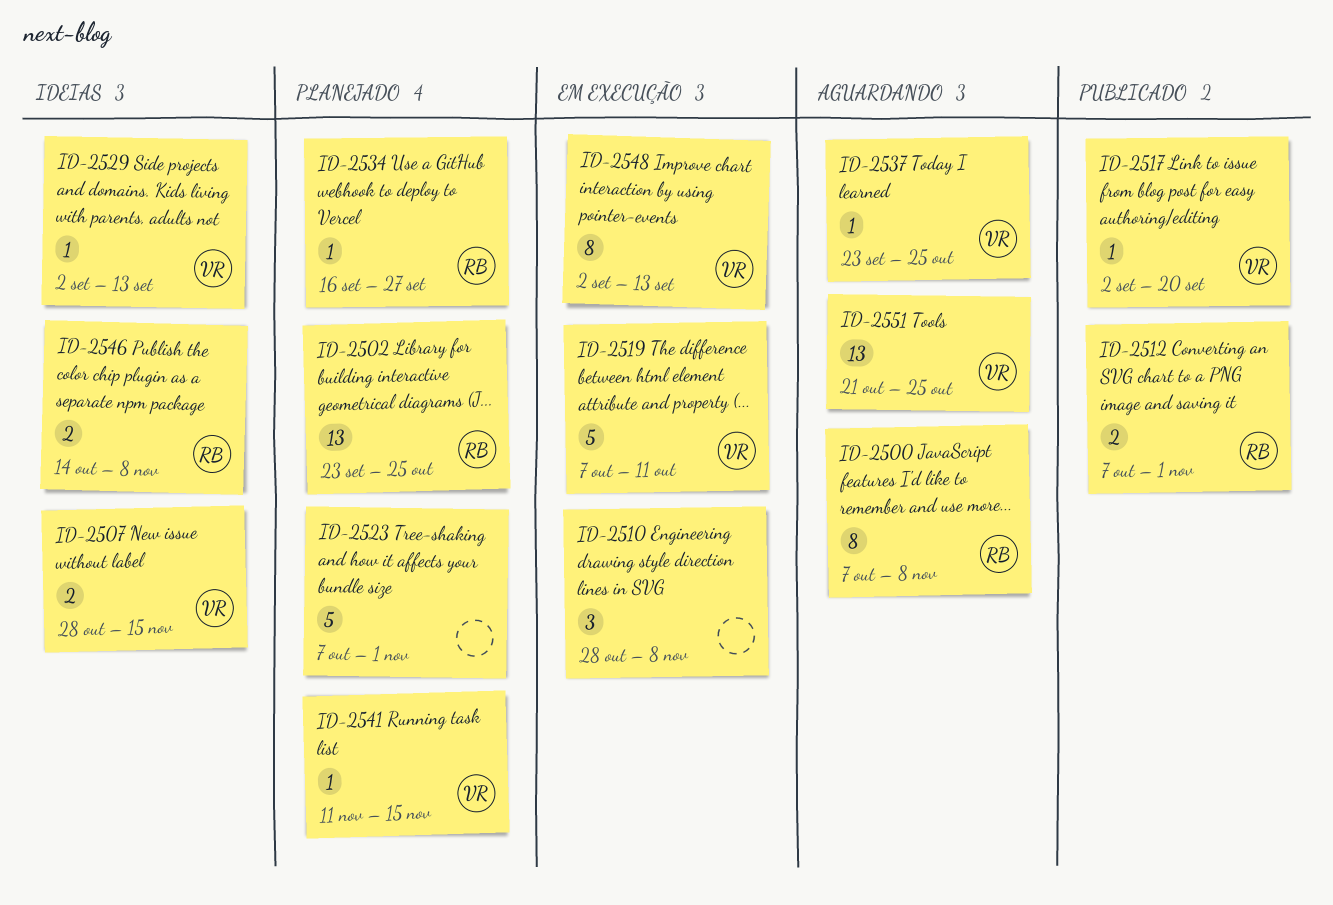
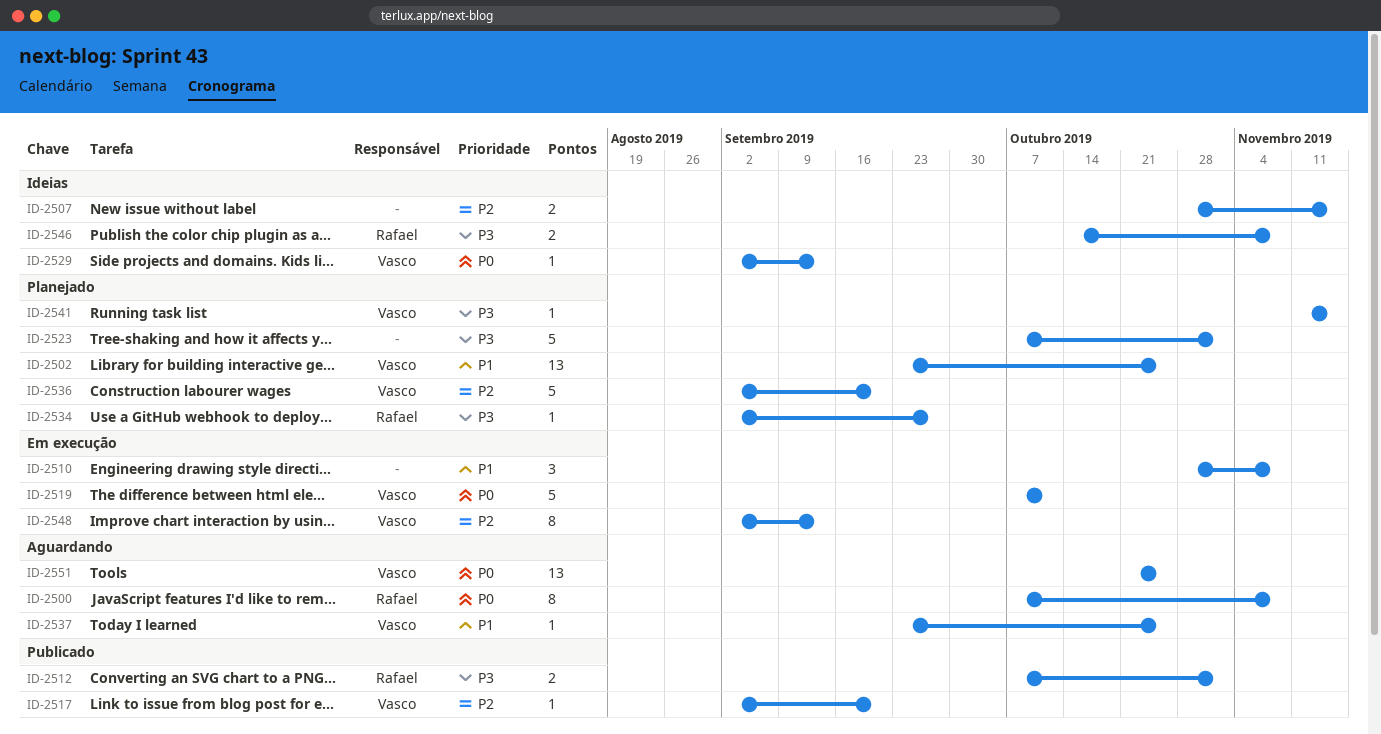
ID-2502, owner: Rafael -> Vasco
ID-2507, owner: Vasco -> none
ID-2534, start: Sep 16 -> Sep 2
ID-2536: none -> present

